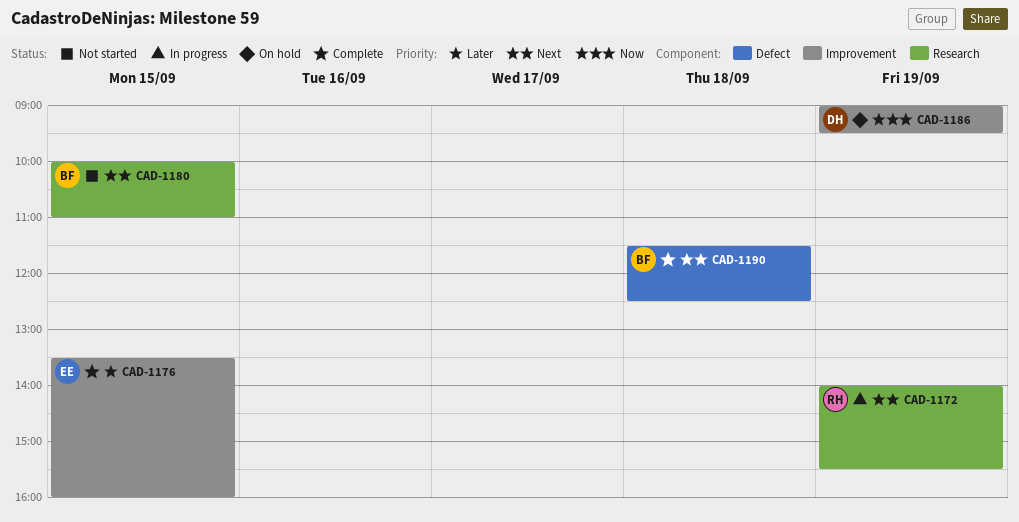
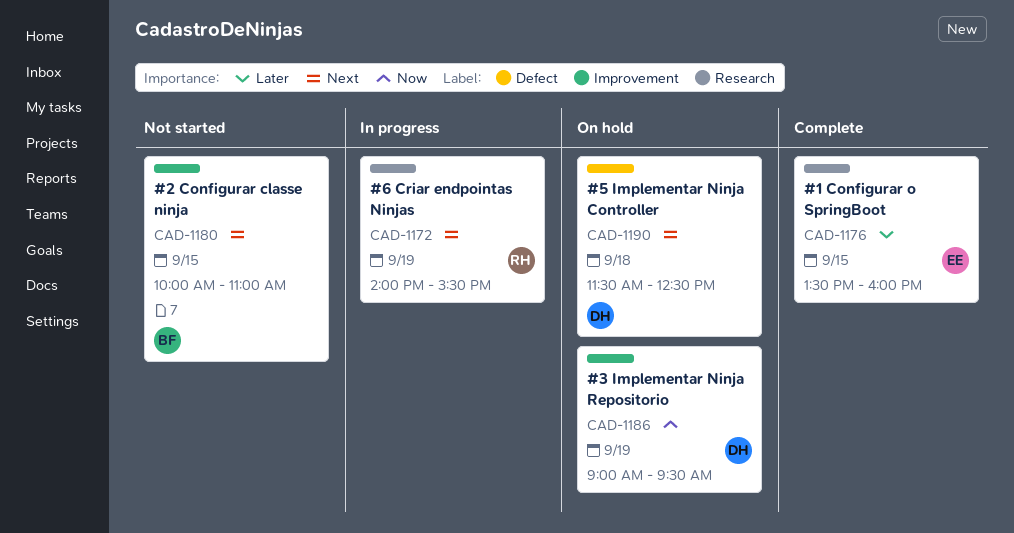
CAD-1176, label: Improvement -> Research
CAD-1180, label: Research -> Improvement
CAD-1190, status: Complete -> On hold
CAD-1190, owner: BF -> DH

